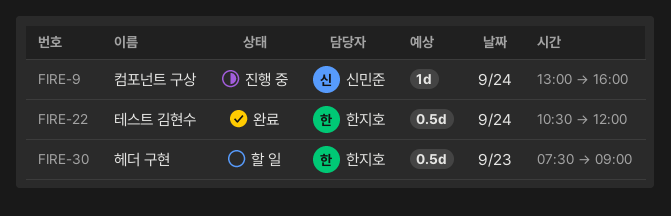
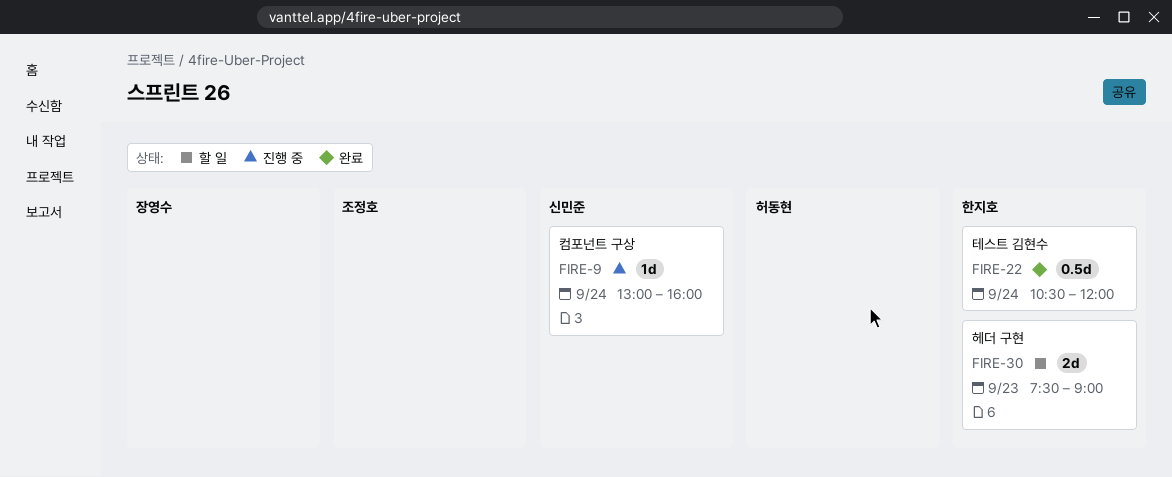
FIRE-30, estimate: 0.5d -> 2d

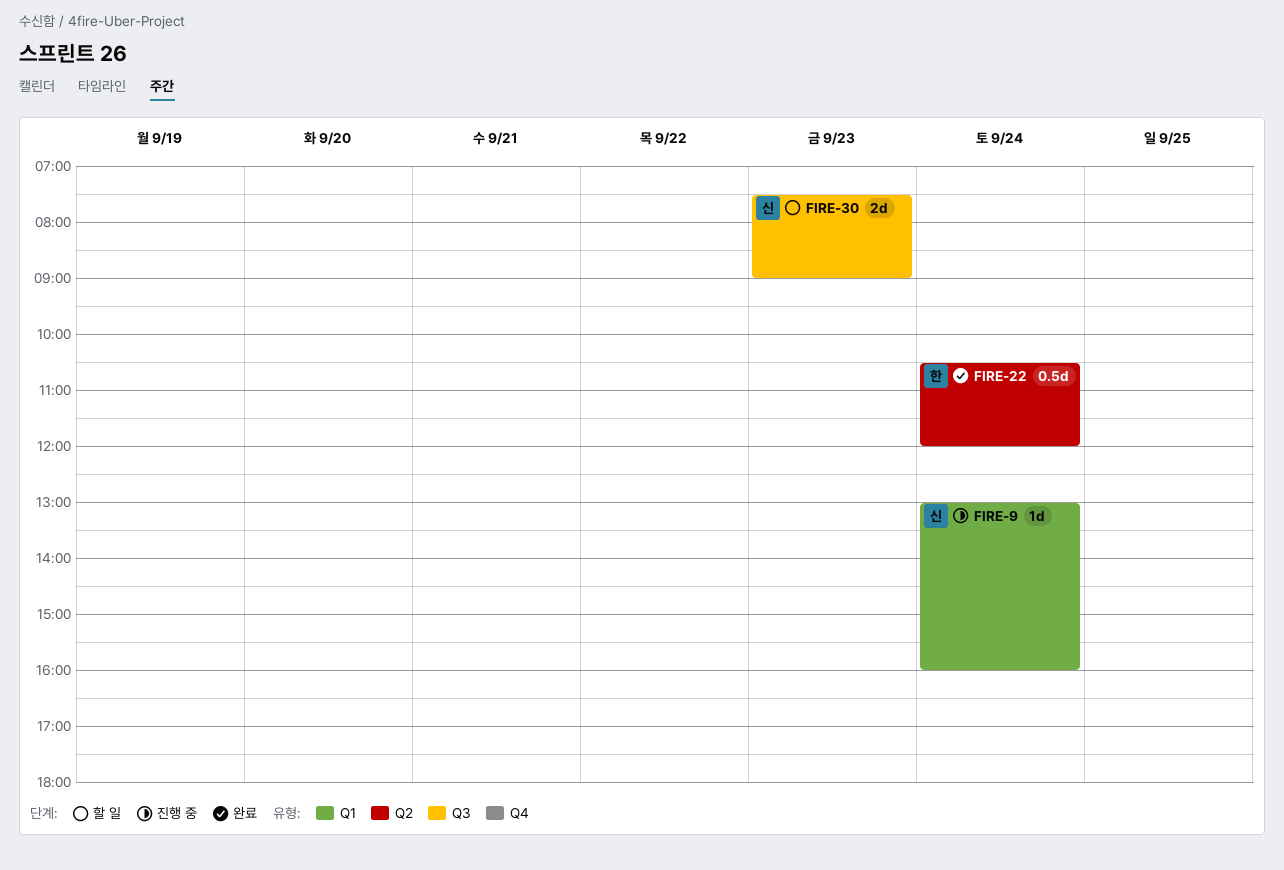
FIRE-30, owner: 한지호 -> 신민준

